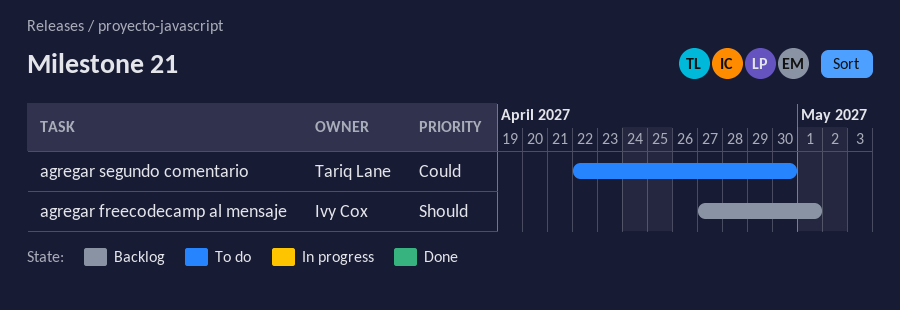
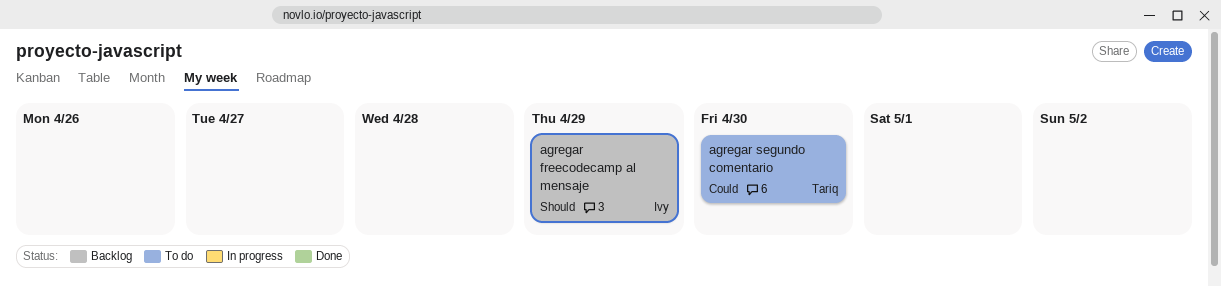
agregar freecodecamp al mensaje, due: May 1 -> Apr 29

